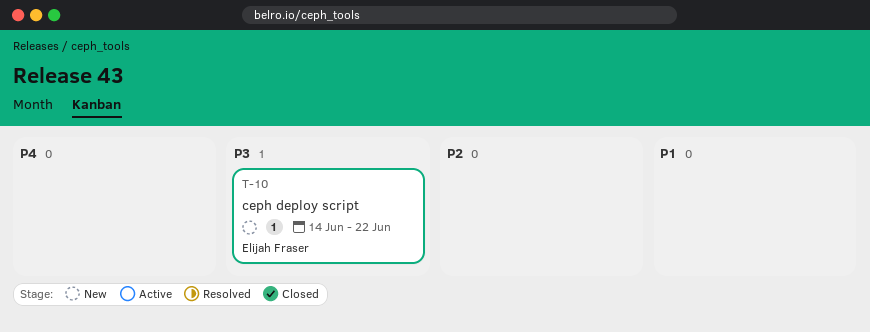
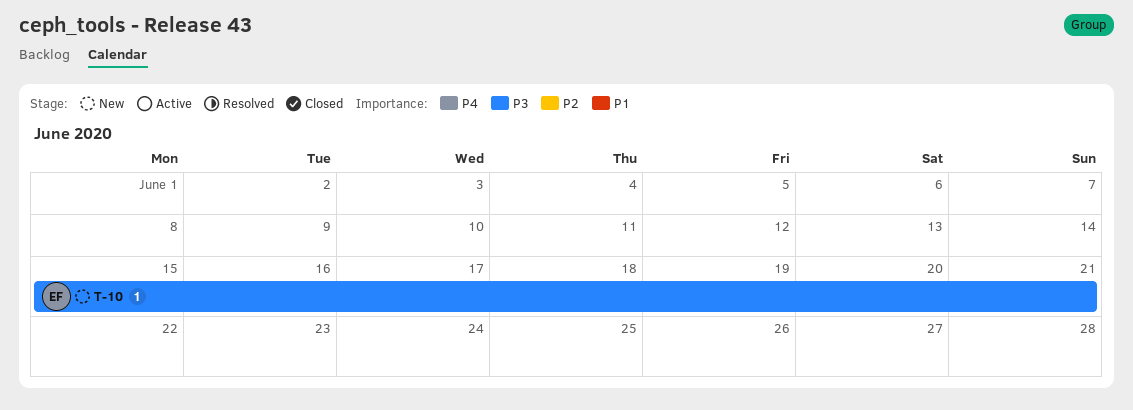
T-10, start: Jun 14 -> Jun 15
T-10, due: Jun 22 -> Jun 21

